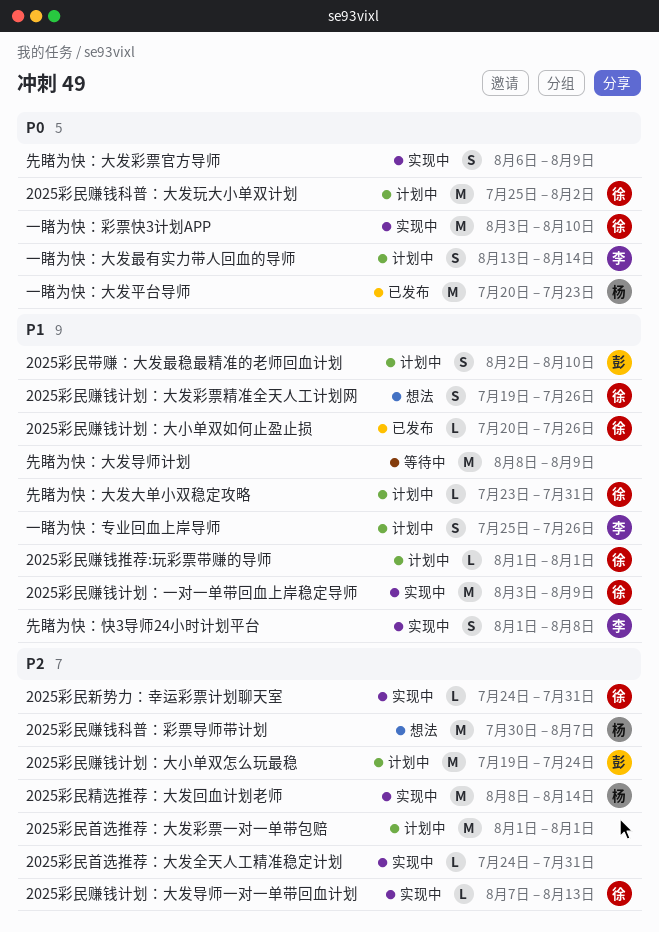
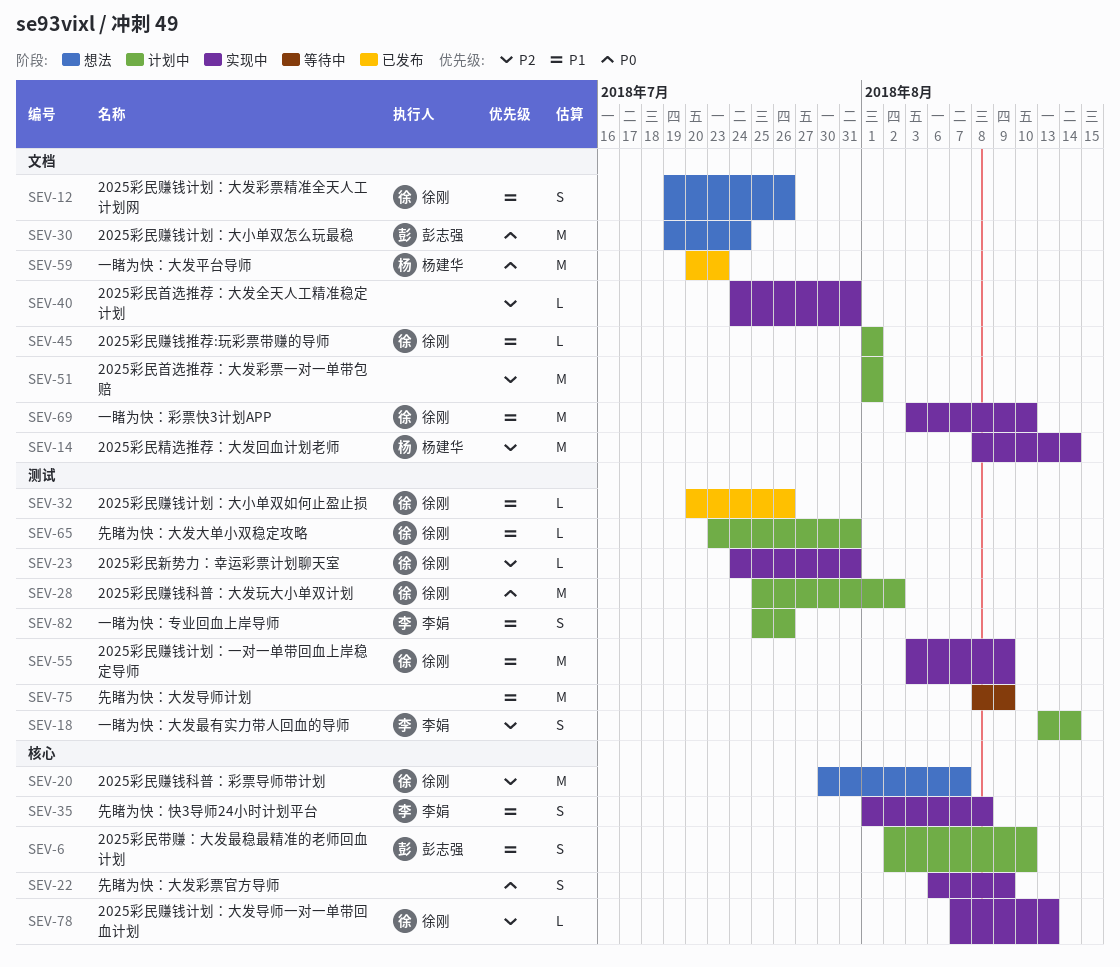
2025彩民赚钱科普：彩票导师带计划, owner: 杨建华 -> 徐刚
2025彩民赚钱计划：大小单双怎么玩最稳, status: 计划中 -> 想法
2025彩民赚钱计划：大小单双怎么玩最稳, priority: P2 -> P0
一睹为快：大发最有实力带人回血的导师, priority: P0 -> P2
一睹为快：彩票快3计划APP, priority: P0 -> P1

